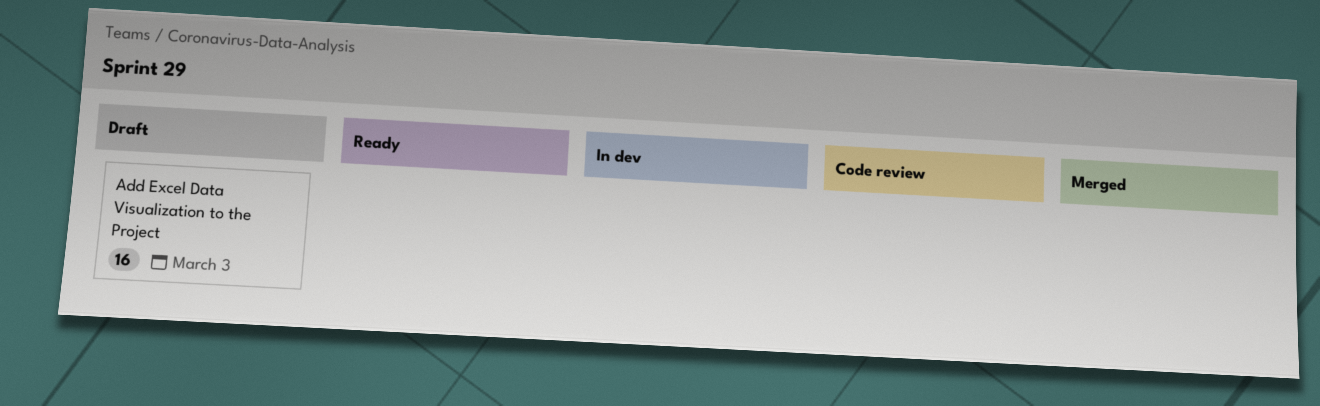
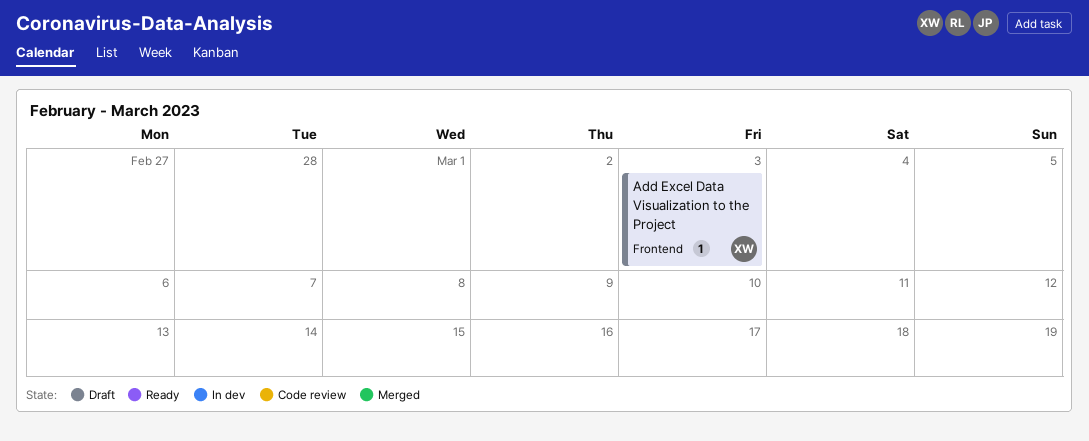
Add Excel Data Visualization to the Project, estimate: 16 -> 1

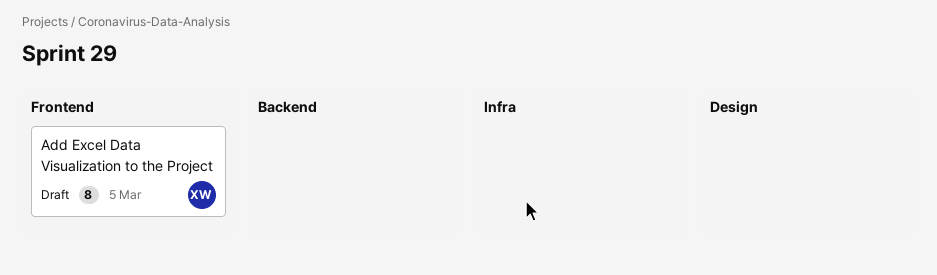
Add Excel Data Visualization to the Project, estimate: 1 -> 8
Add Excel Data Visualization to the Project, due: Mar 3 -> Mar 5

